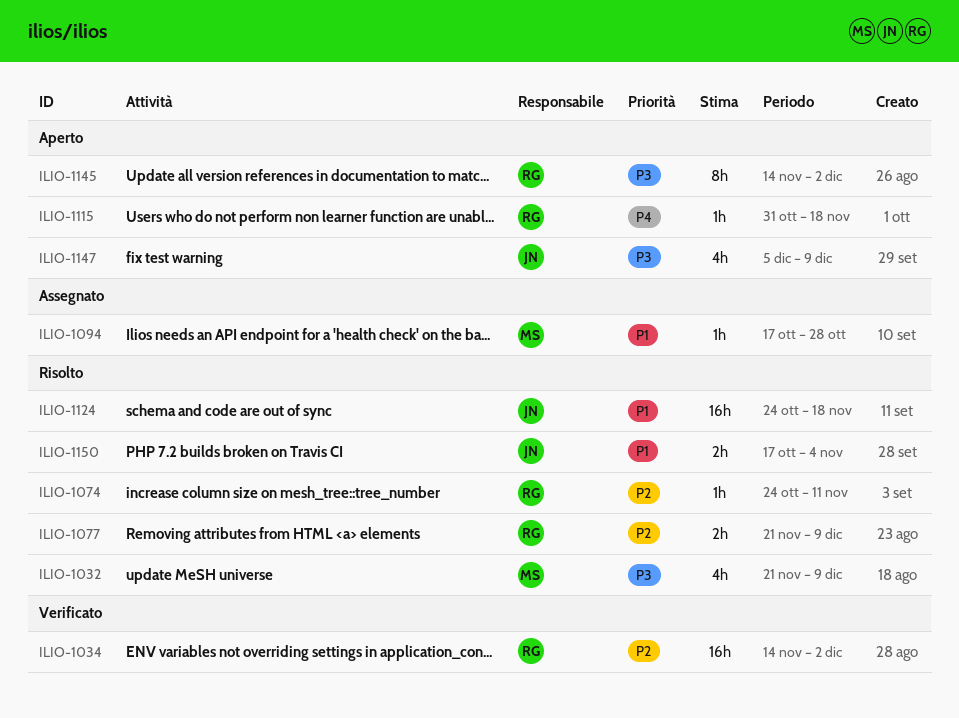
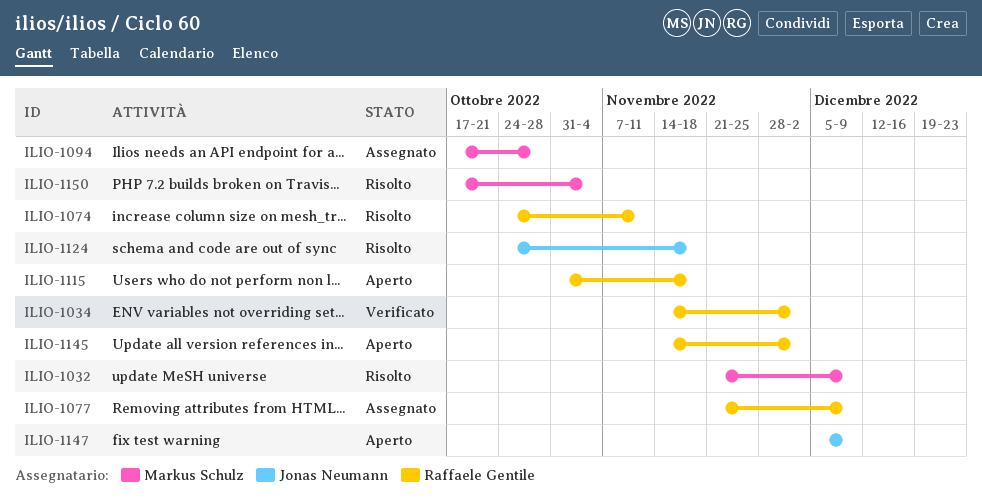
ILIO-1077, status: Risolto -> Assegnato
ILIO-1150, owner: Jonas Neumann -> Markus Schulz

